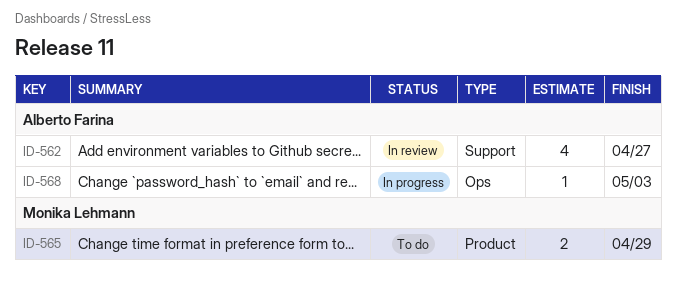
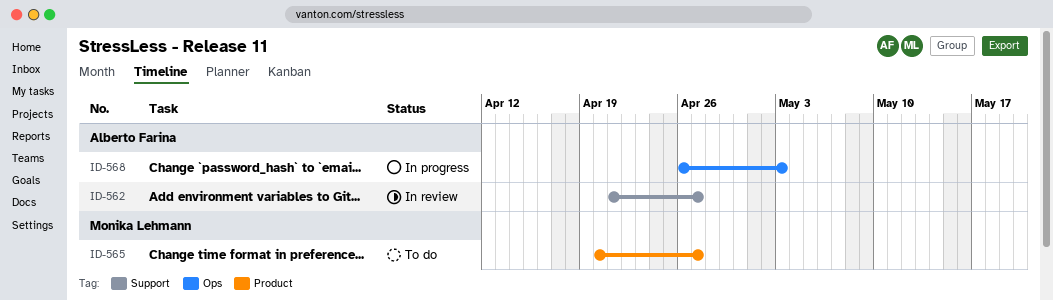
ID-565, due: Apr 29 -> Apr 27

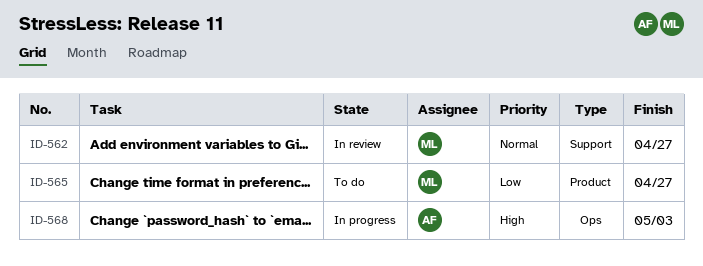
ID-562, owner: Alberto Farina -> Monika Lehmann

